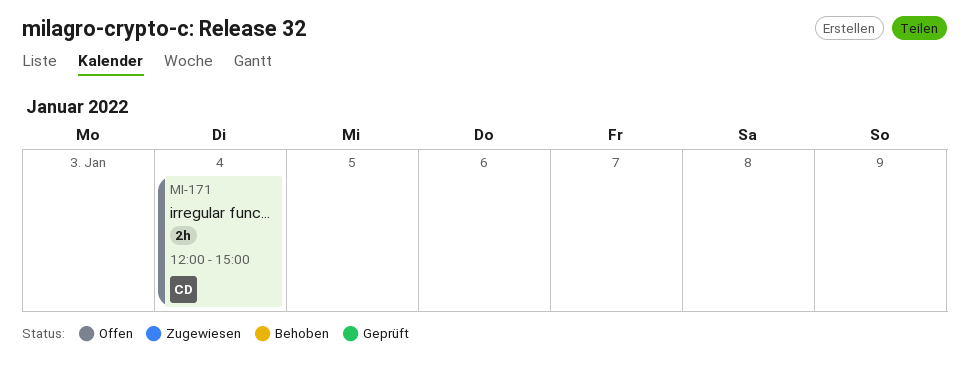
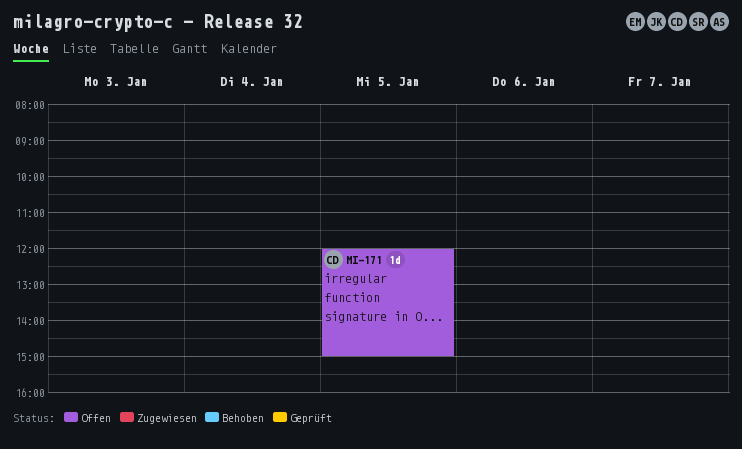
MI-171, estimate: 2h -> 1d
MI-171, day: Jan 4 -> Jan 5

